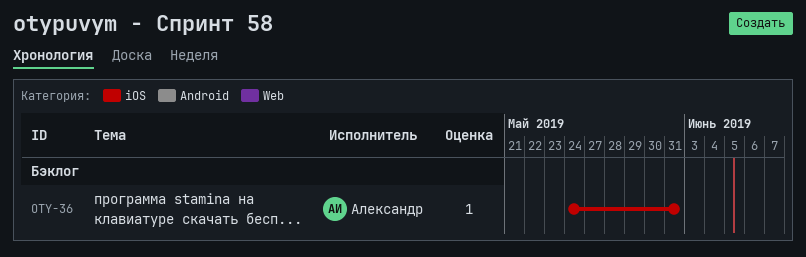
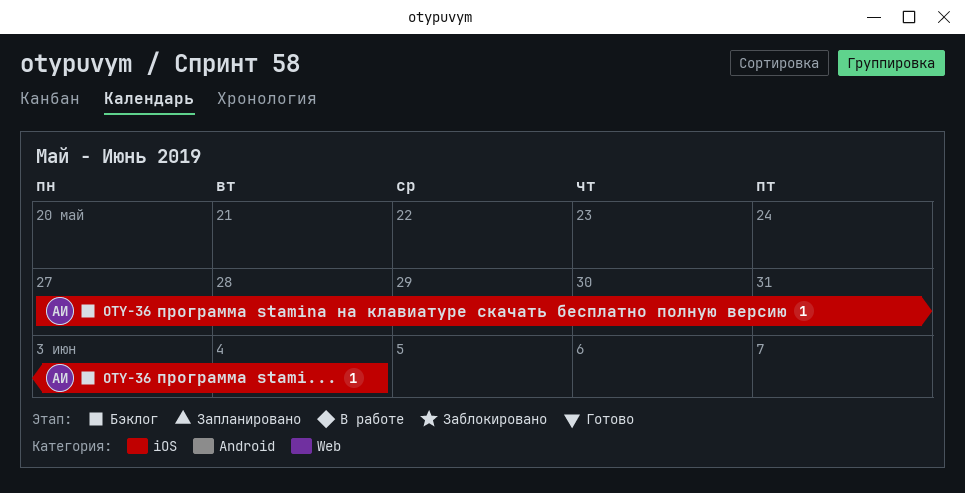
OTY-36, start: May 24 -> May 27
OTY-36, due: May 31 -> Jun 4

